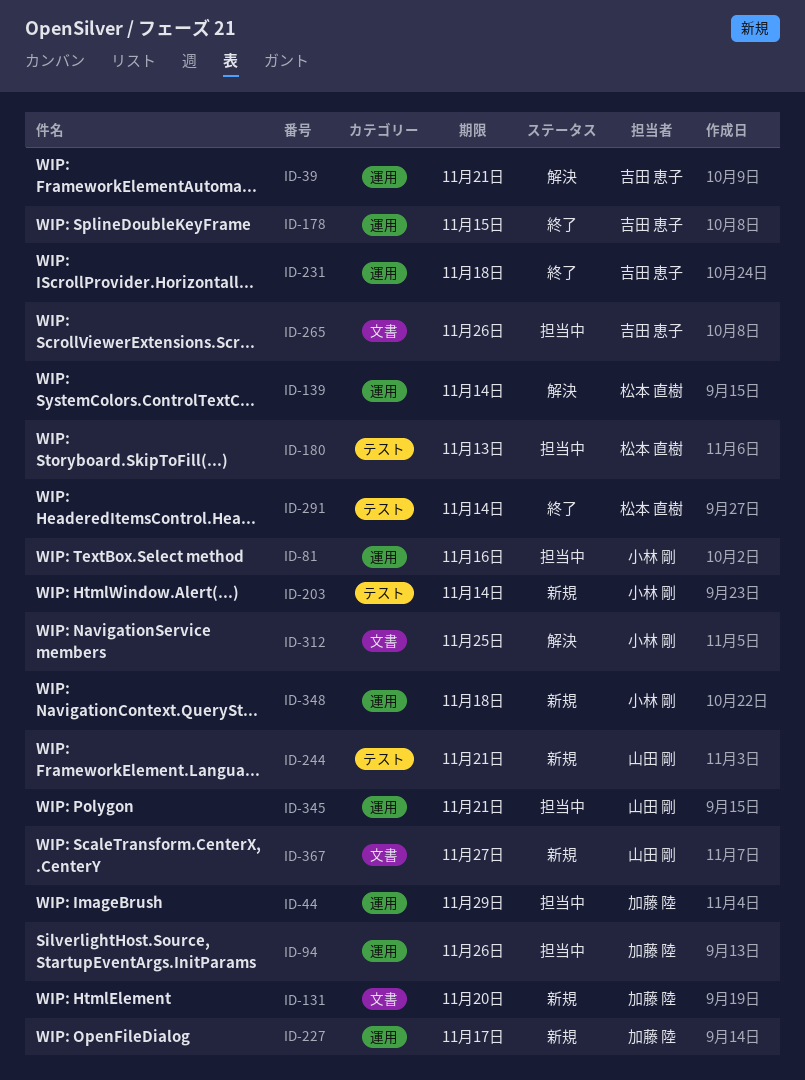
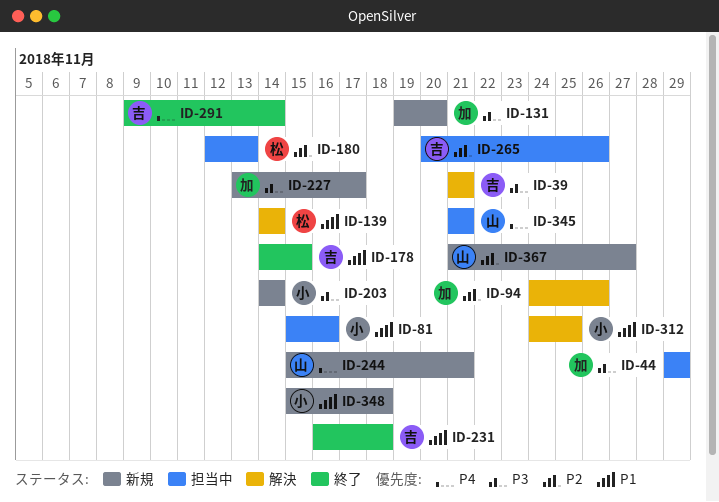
ID-94, status: 担当中 -> 解決
ID-291, owner: 松本 直樹 -> 吉田 恵子

